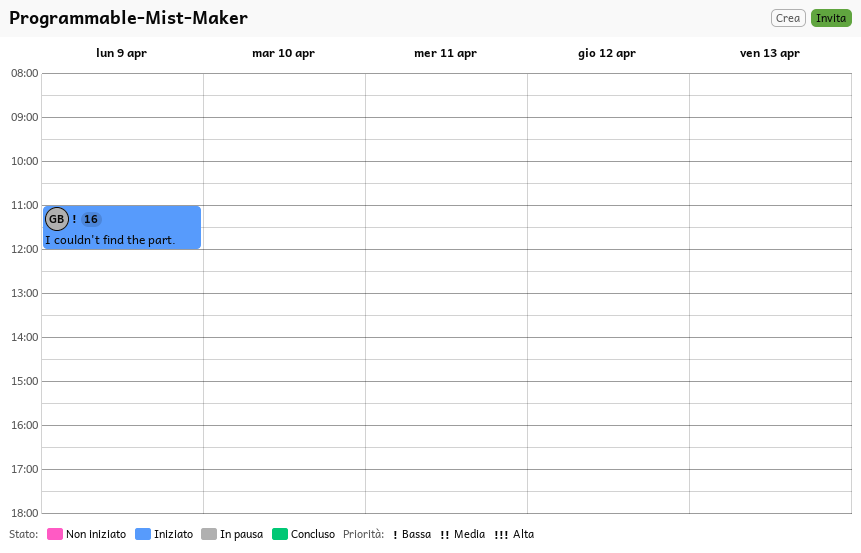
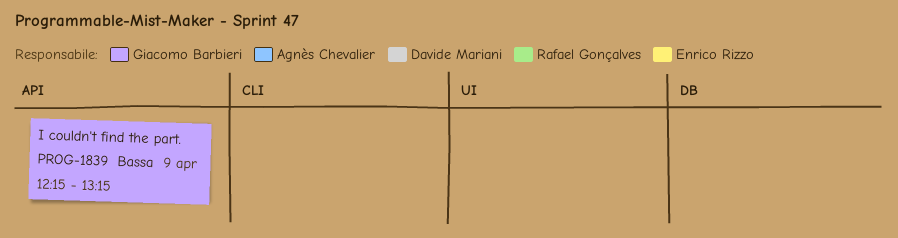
I couldn't find the part., begins: 11:00 -> 12:15
I couldn't find the part., ends: 12:00 -> 13:15

